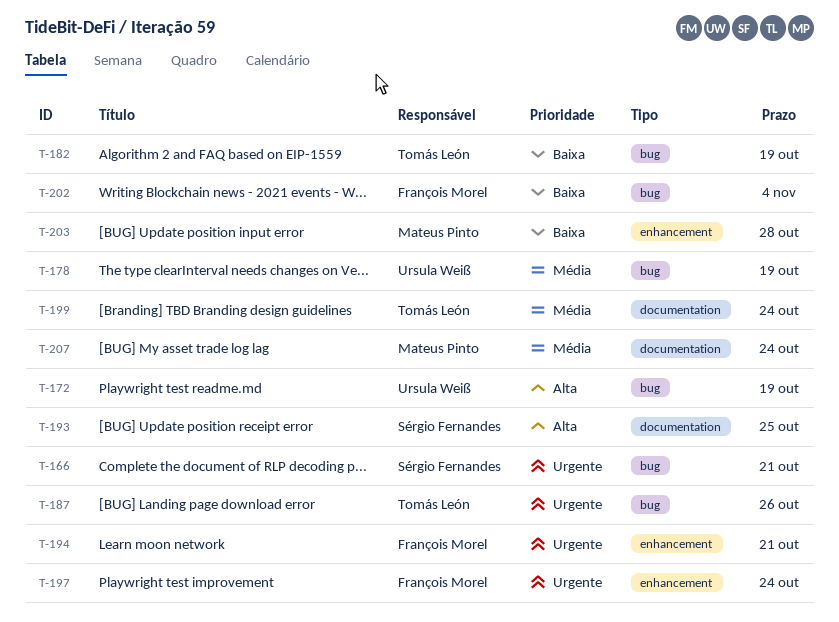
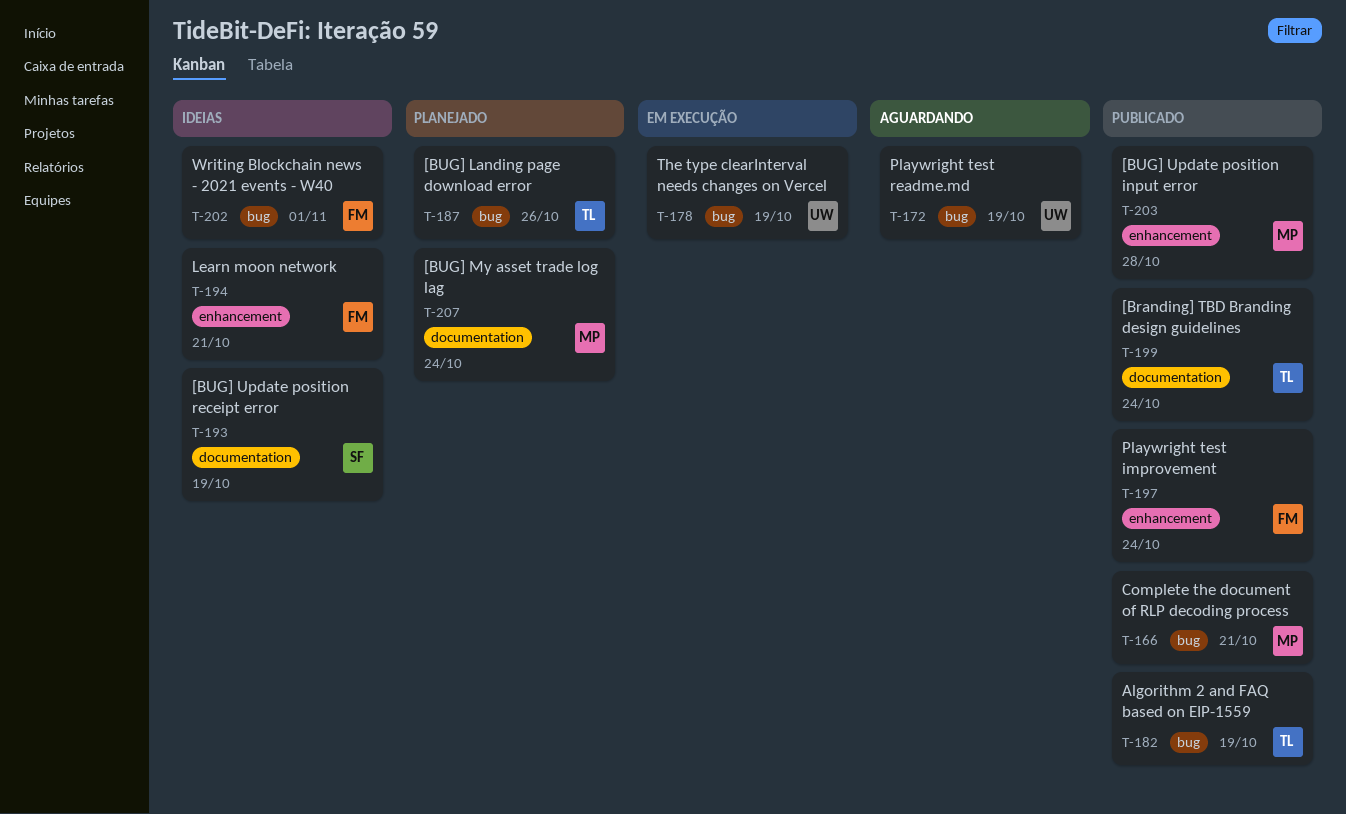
T-166, owner: Sérgio Fernandes -> Mateus Pinto
T-193, due: Oct 25 -> Oct 19
T-202, due: Nov 4 -> Nov 1

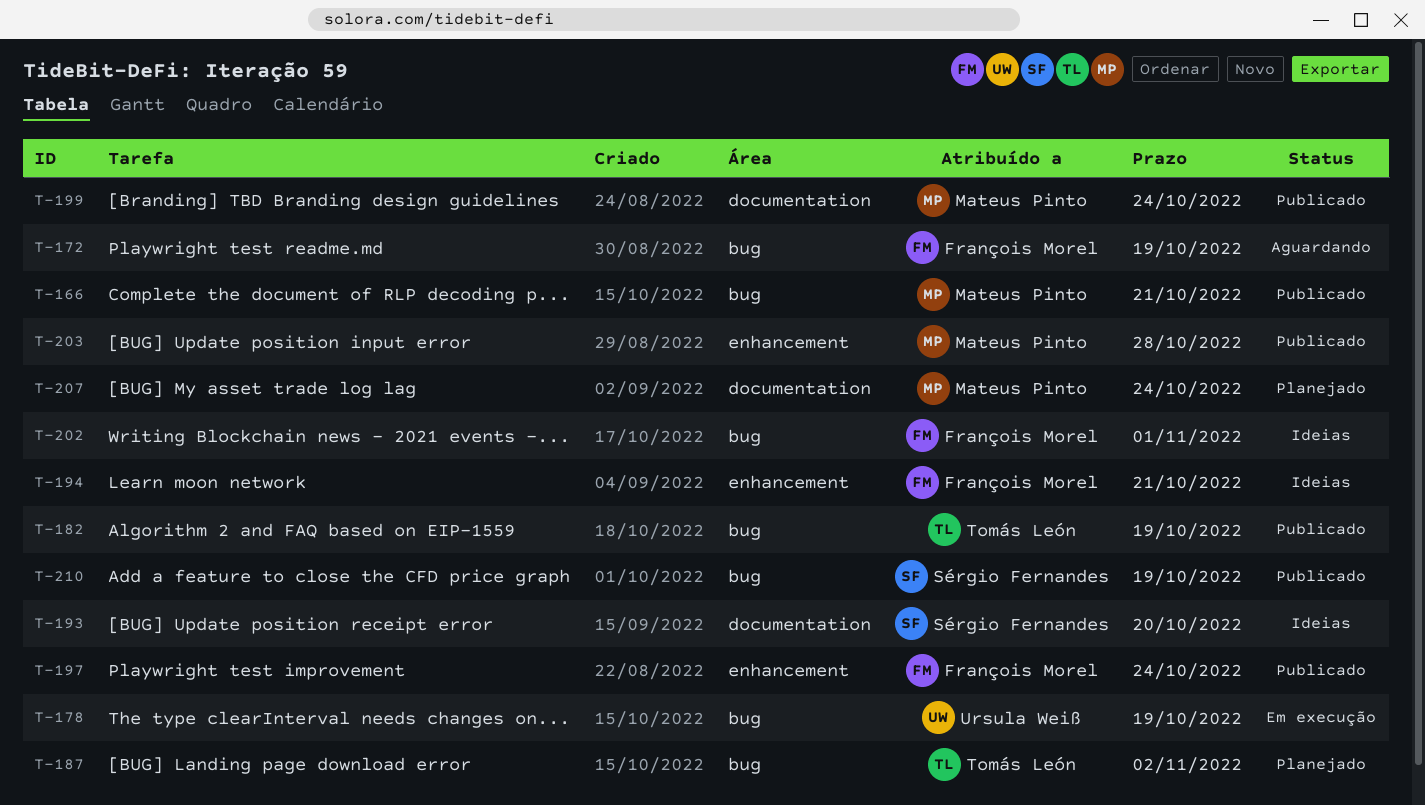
T-172, owner: Ursula Weiß -> François Morel
T-187, due: Oct 26 -> Nov 2
T-193, due: Oct 19 -> Oct 20
T-199, owner: Tomás León -> Mateus Pinto
T-210: none -> present

